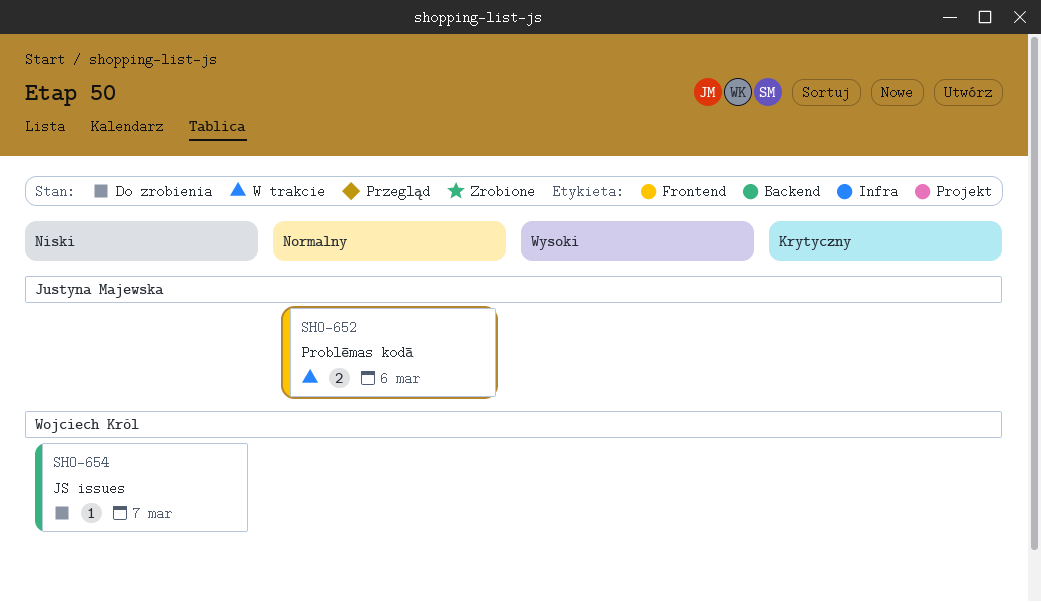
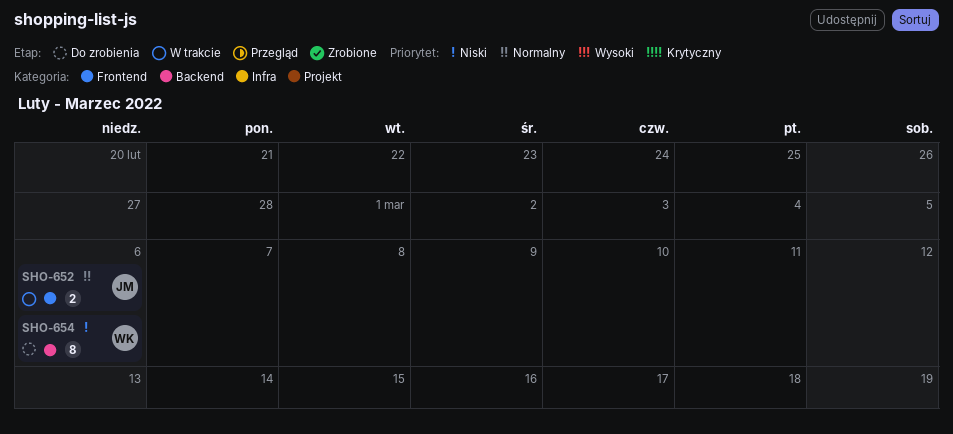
SHO-654, estimate: 1 -> 8
SHO-654, due: Mar 7 -> Mar 6

